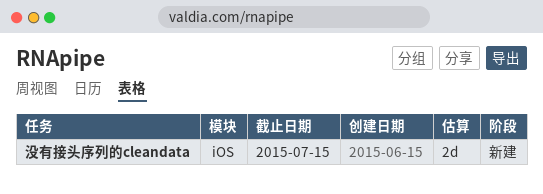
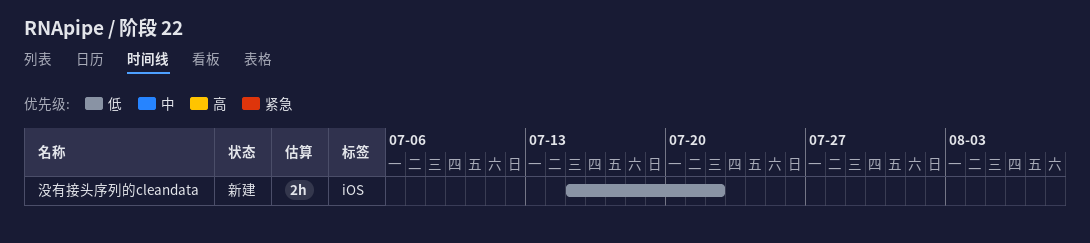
没有接头序列的cleandata, estimate: 2d -> 2h
没有接头序列的cleandata, due: Jul 15 -> Jul 22

